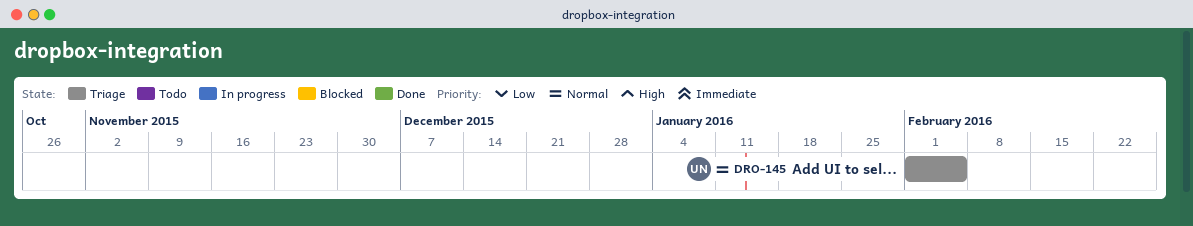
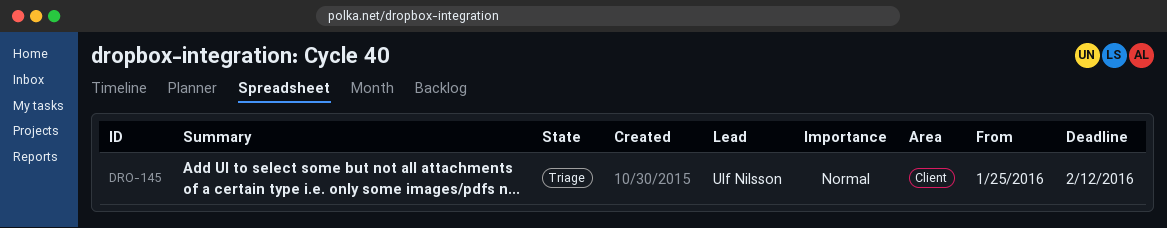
DRO-145, start: Feb 1 -> Jan 25
DRO-145, due: Feb 5 -> Feb 12

